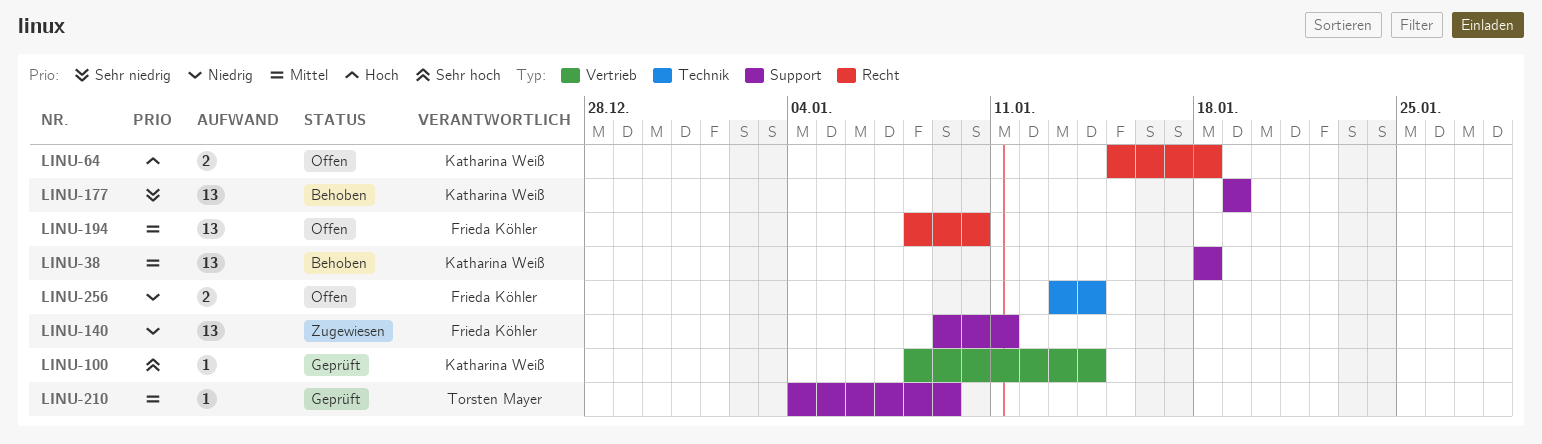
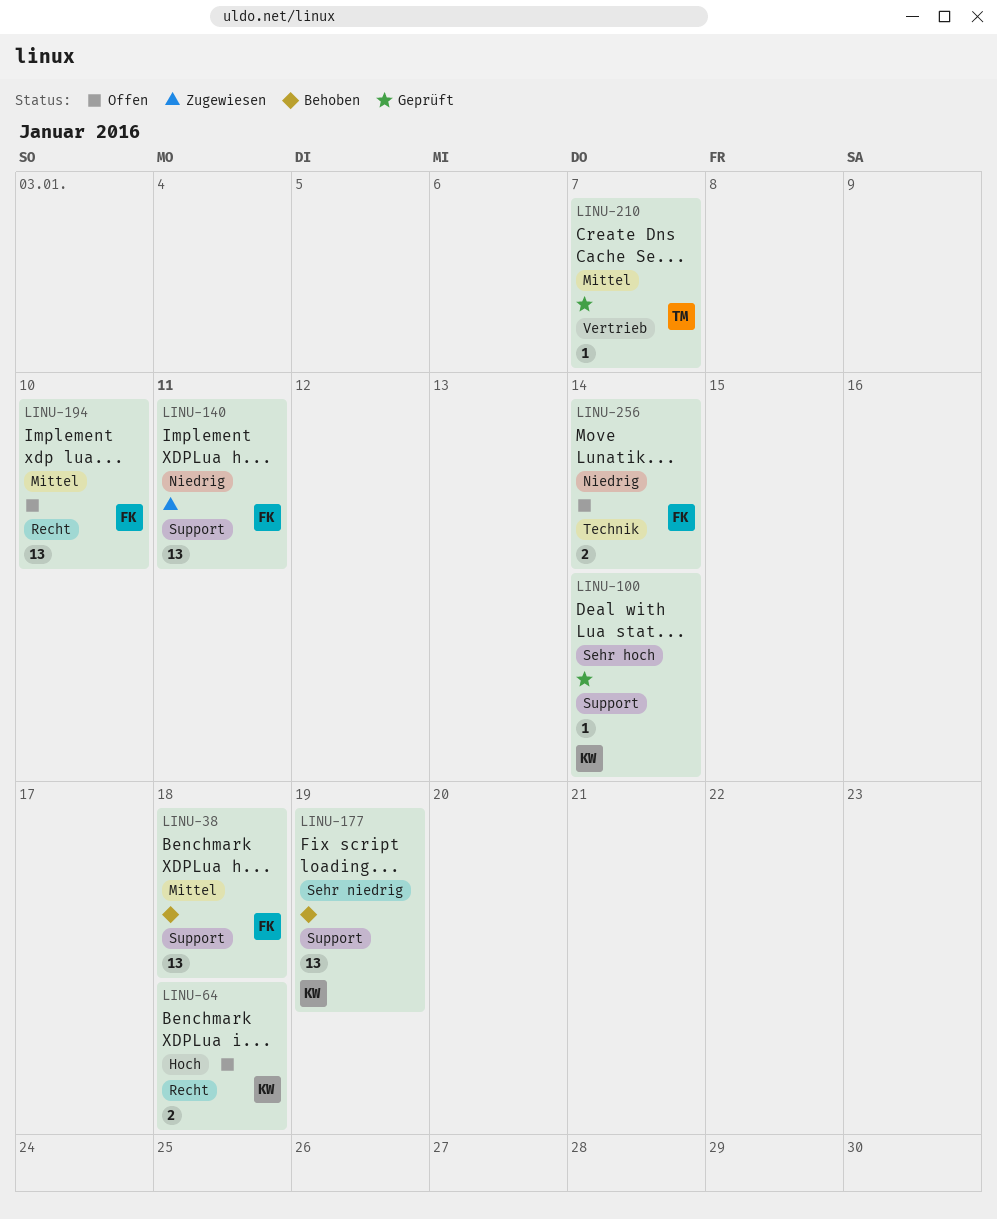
LINU-38, owner: Katharina Weiß -> Frieda Köhler
LINU-100, label: Vertrieb -> Support
LINU-210, label: Support -> Vertrieb
LINU-210, due: Jan 9 -> Jan 7

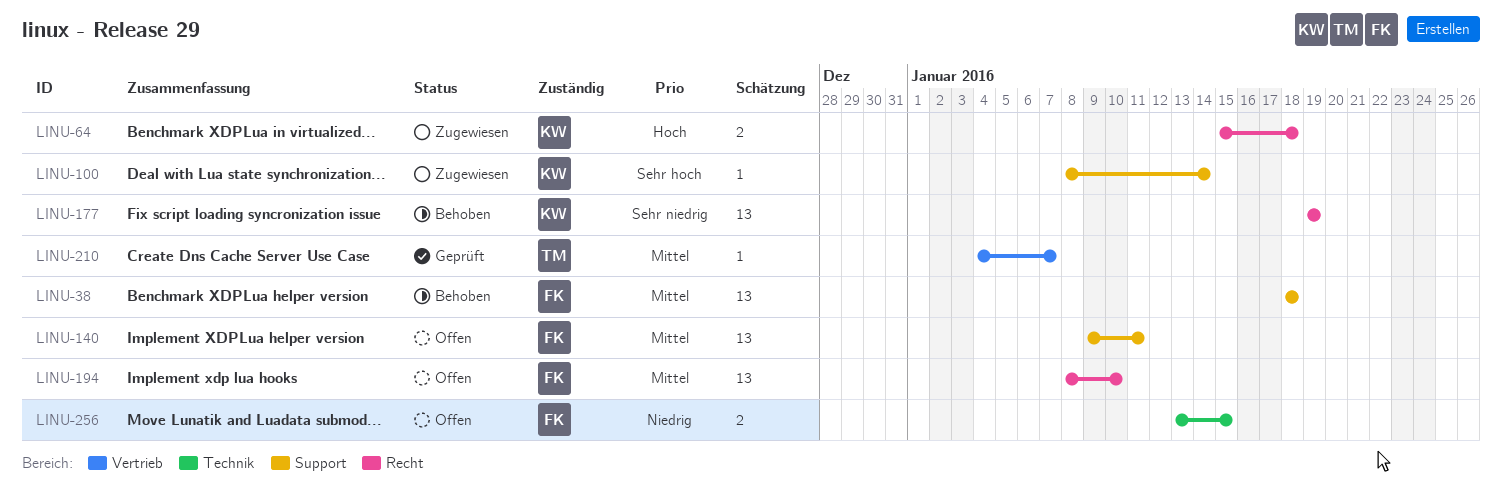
LINU-64, status: Offen -> Zugewiesen
LINU-100, status: Geprüft -> Zugewiesen
LINU-140, status: Zugewiesen -> Offen
LINU-140, priority: Niedrig -> Mittel
LINU-177, label: Support -> Recht
LINU-256, due: Jan 14 -> Jan 15

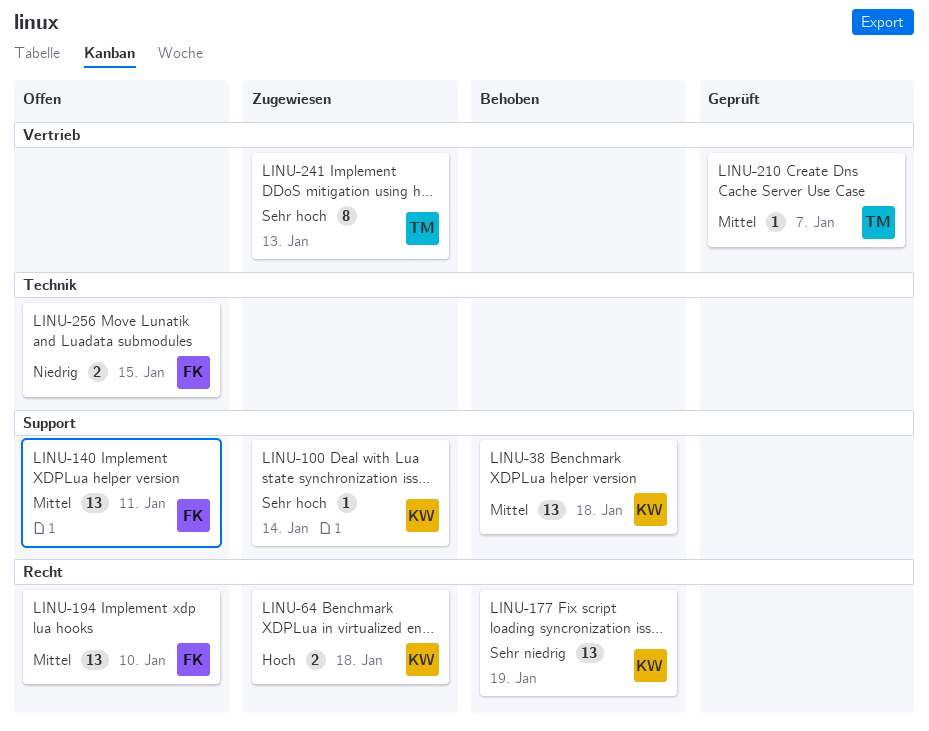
LINU-38, owner: FK -> KW
LINU-241: none -> present

